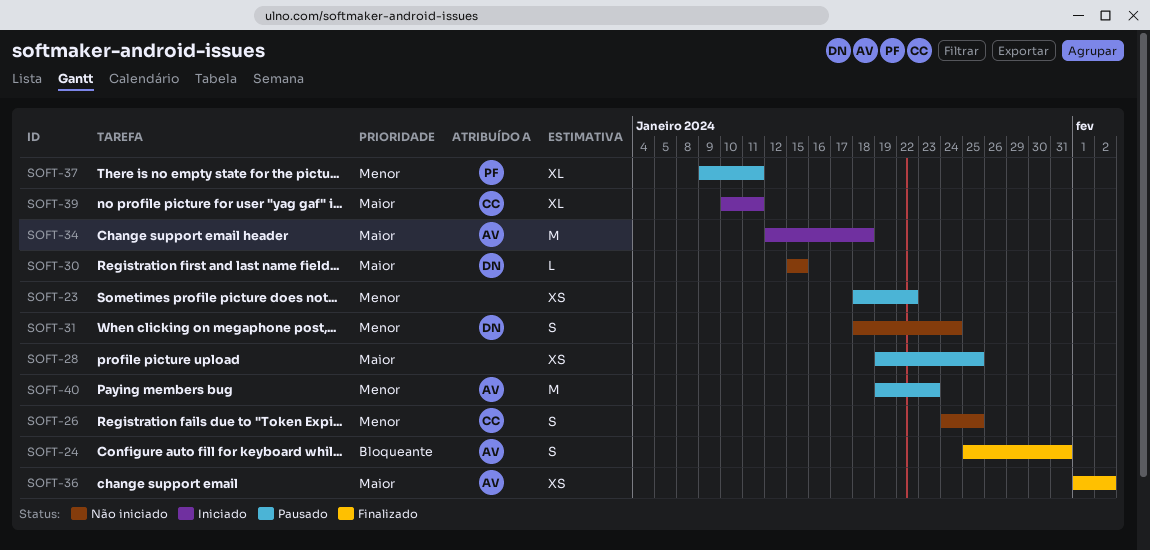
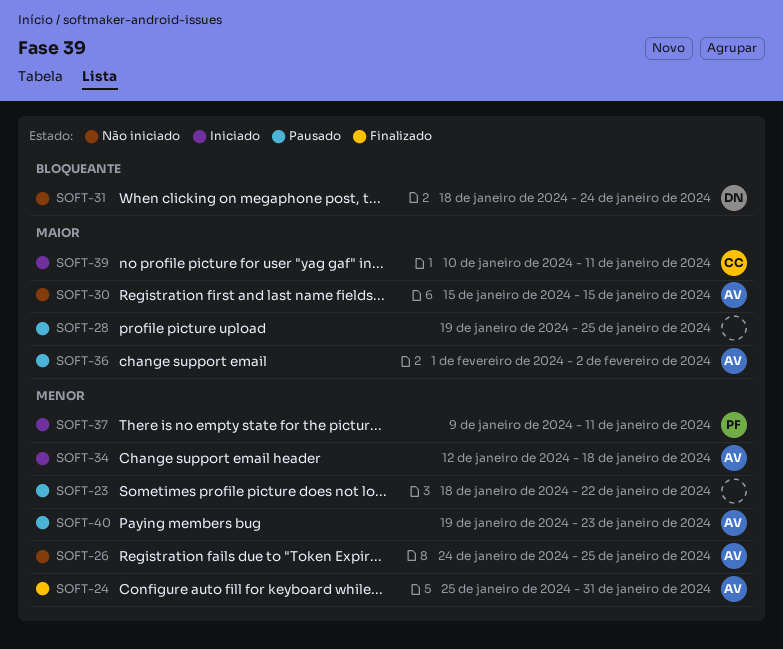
SOFT-24, priority: Bloqueante -> Menor
SOFT-26, owner: CC -> AV
SOFT-30, owner: DN -> AV
SOFT-31, priority: Menor -> Bloqueante
SOFT-34, priority: Maior -> Menor
SOFT-36, status: Finalizado -> Pausado
SOFT-37, status: Pausado -> Iniciado

